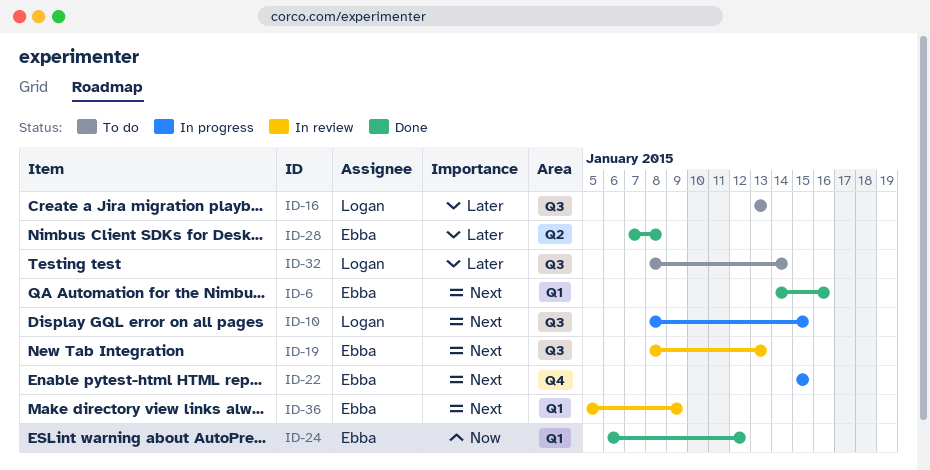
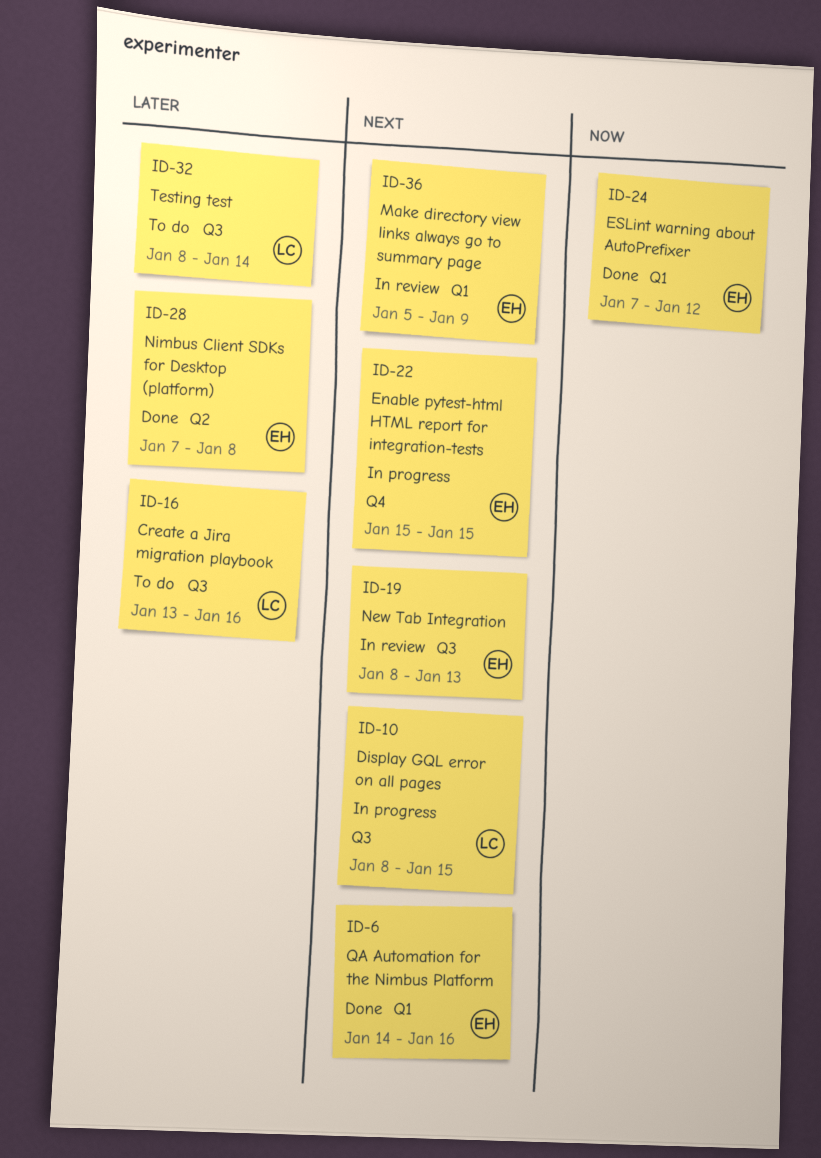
ID-16, due: Jan 13 -> Jan 16
ID-24, start: Jan 6 -> Jan 7

